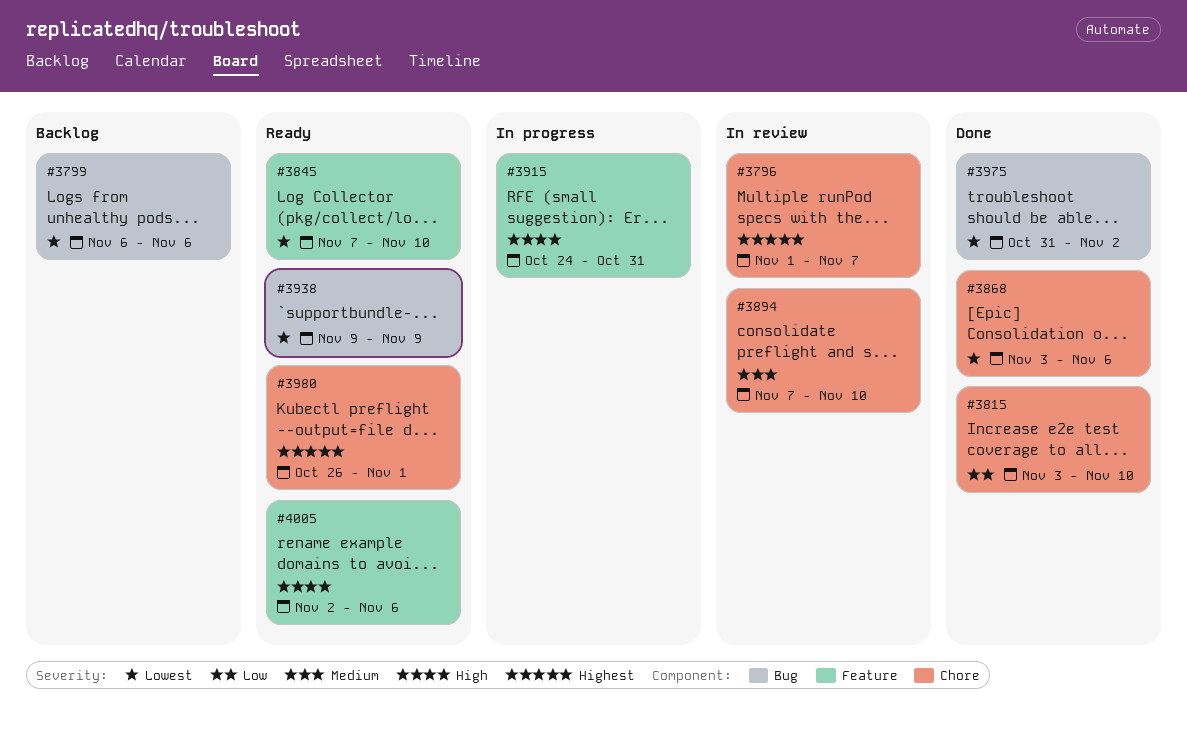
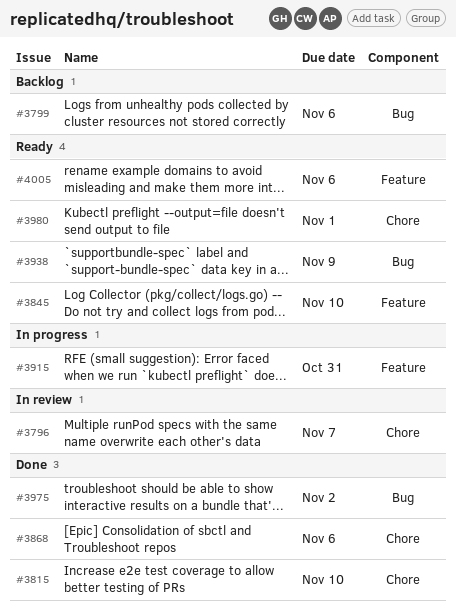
#3894: present -> none

